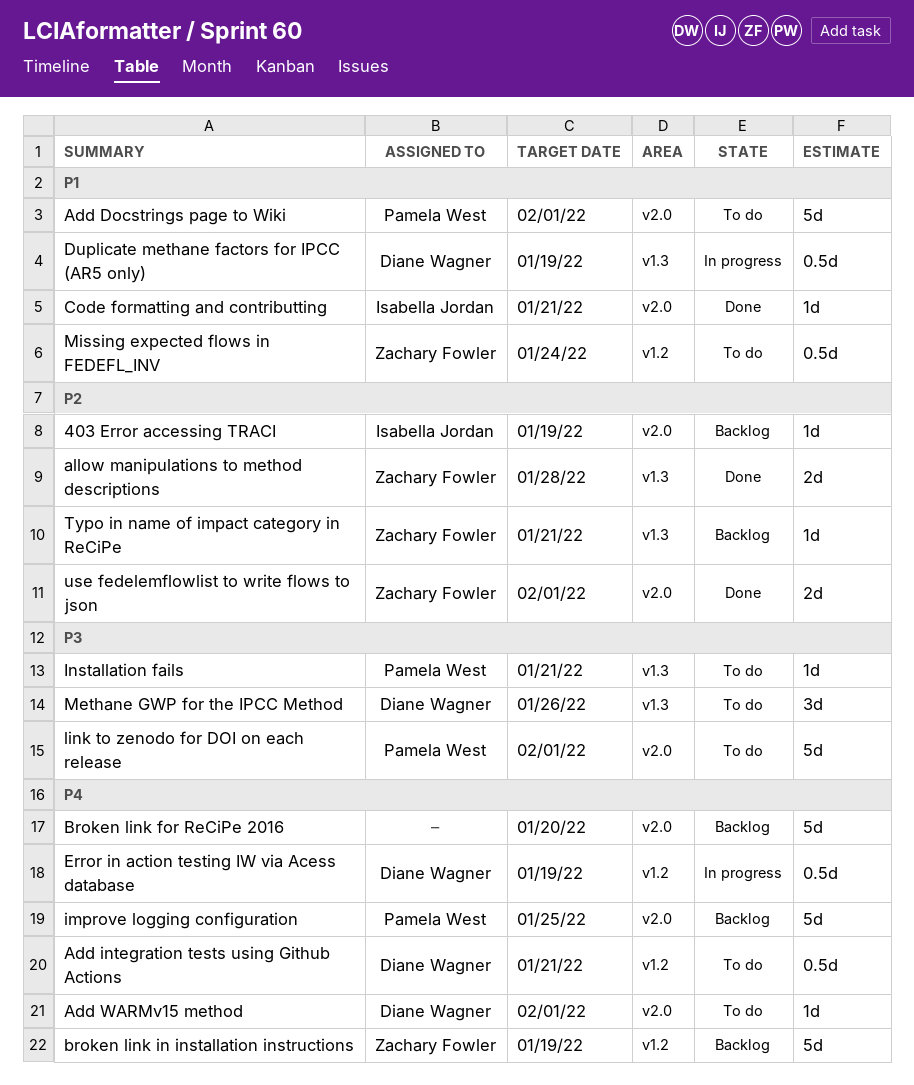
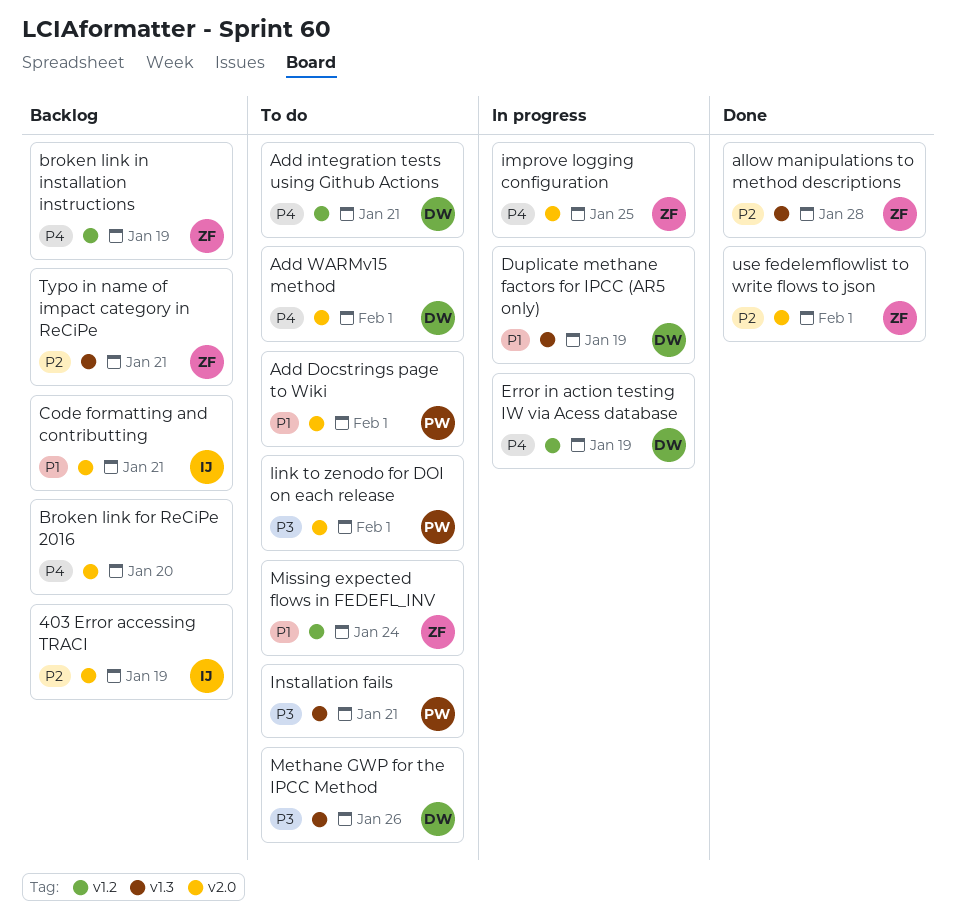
Code formatting and contributting, status: Done -> Backlog
improve logging configuration, status: Backlog -> In progress
improve logging configuration, owner: Pamela West -> Zachary Fowler

